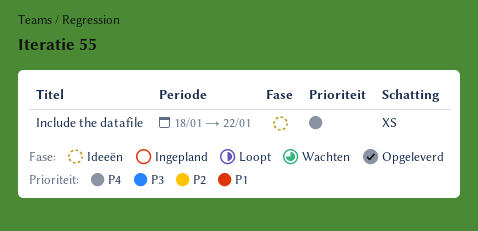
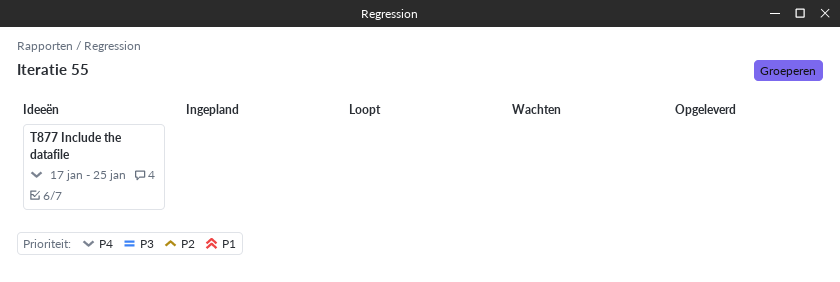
Include the datafile, start: Jan 18 -> Jan 17
Include the datafile, due: Jan 22 -> Jan 25

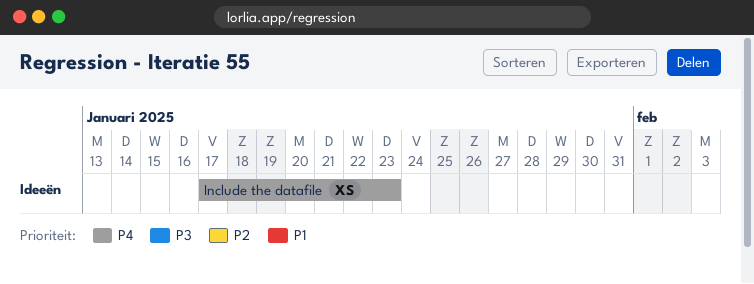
Include the datafile, due: Jan 25 -> Jan 23

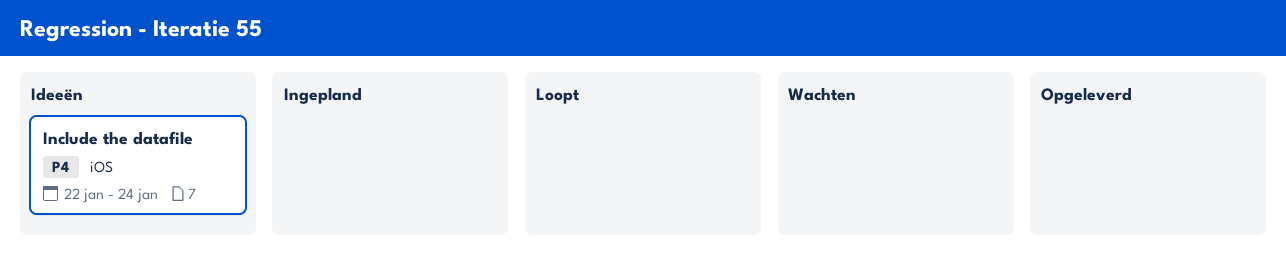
Include the datafile, start: Jan 17 -> Jan 22
Include the datafile, due: Jan 23 -> Jan 24

